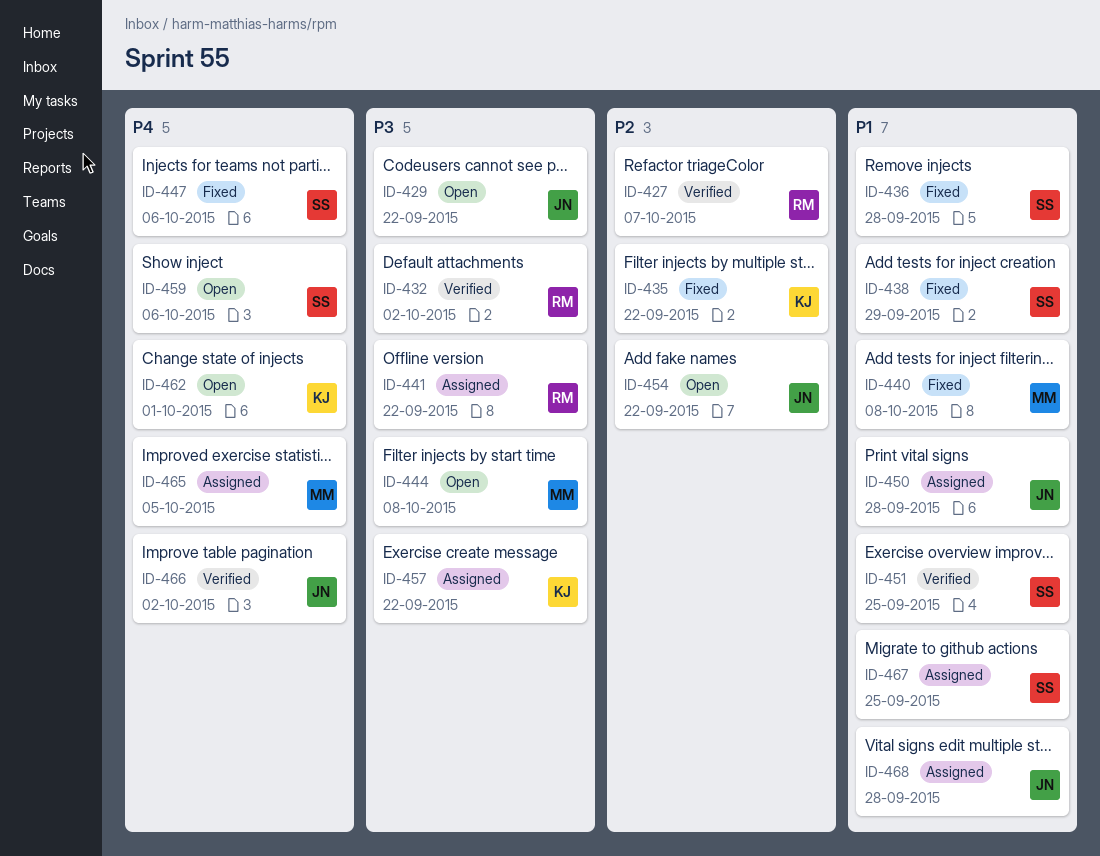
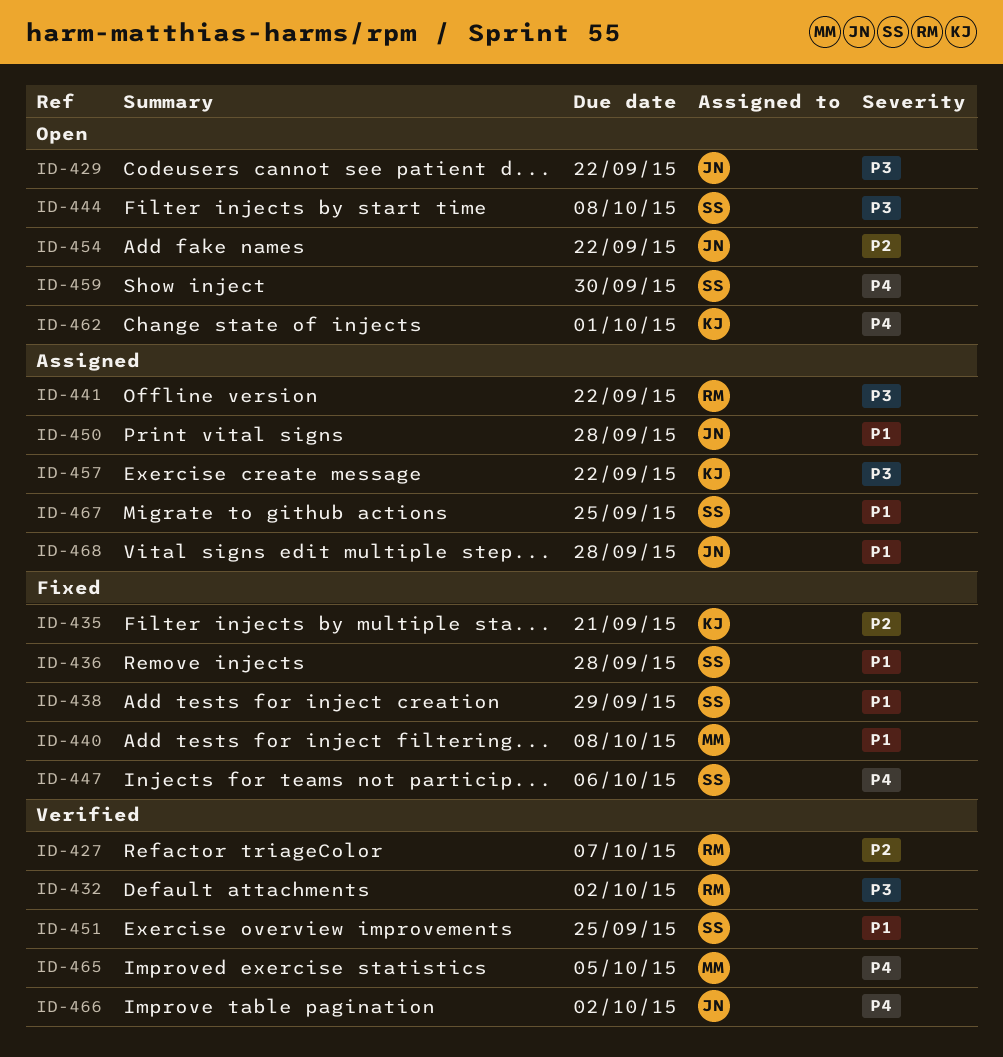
ID-435, due: Sep 22 -> Sep 21
ID-444, owner: MM -> SS
ID-459, due: Oct 6 -> Sep 30
ID-465, status: Assigned -> Verified

